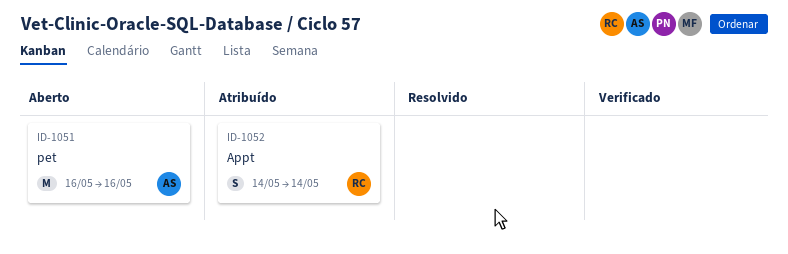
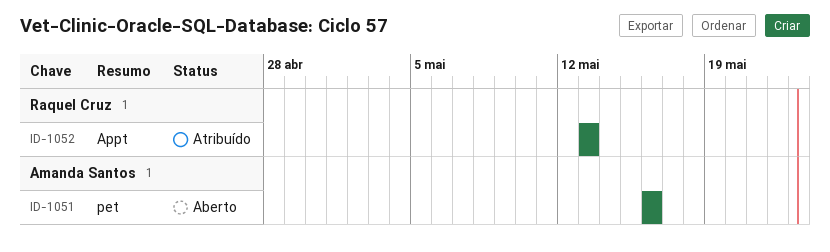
ID-1052, start: May 14 -> May 13
ID-1052, due: May 14 -> May 13

